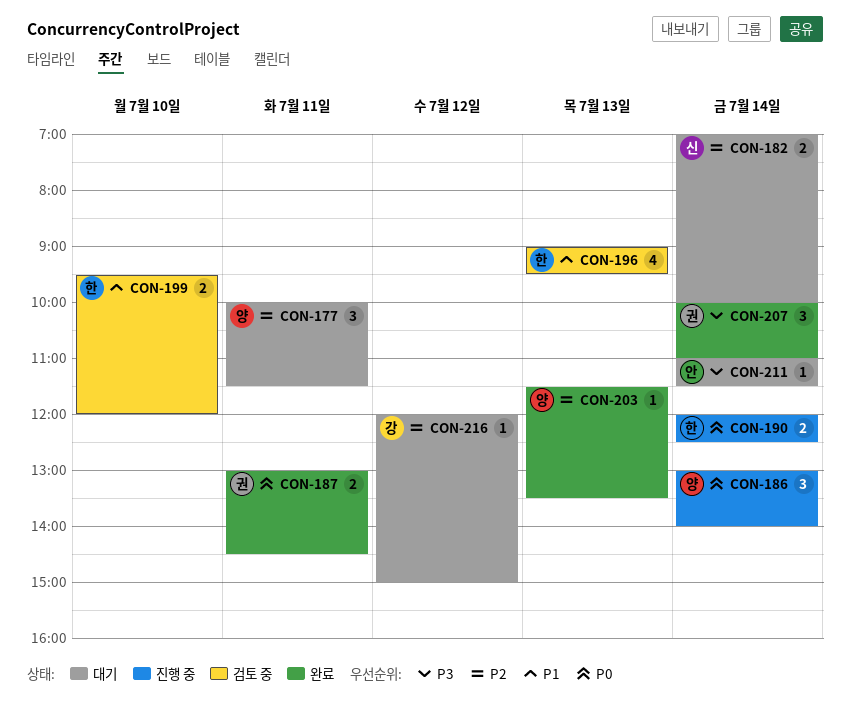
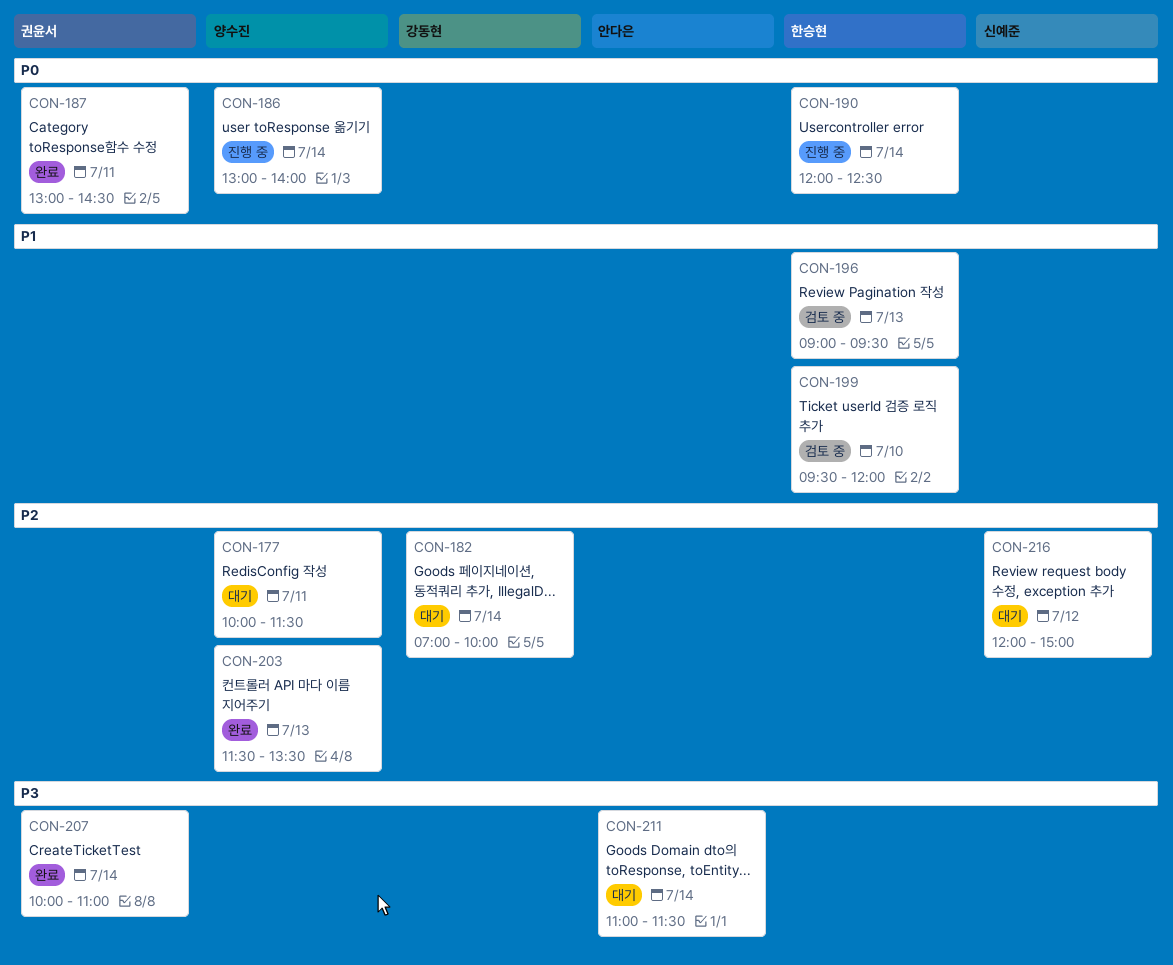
CON-182, owner: 신예준 -> 강동현
CON-216, owner: 강동현 -> 신예준

